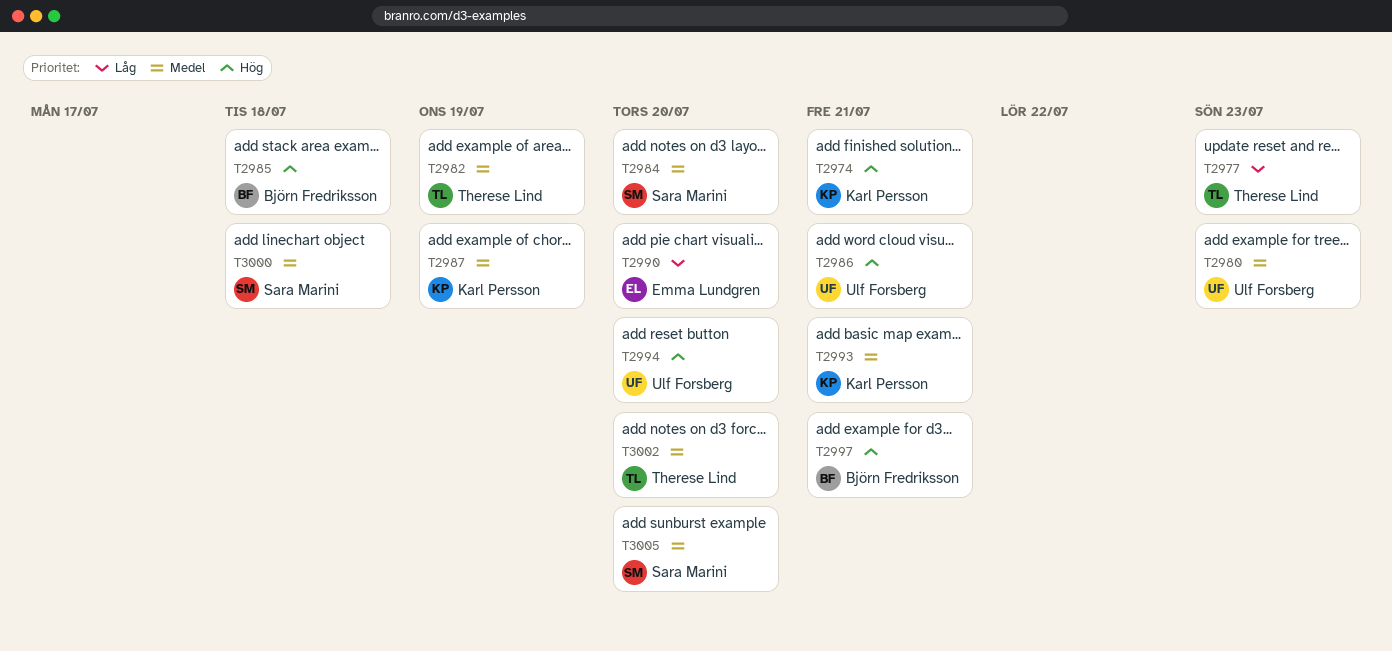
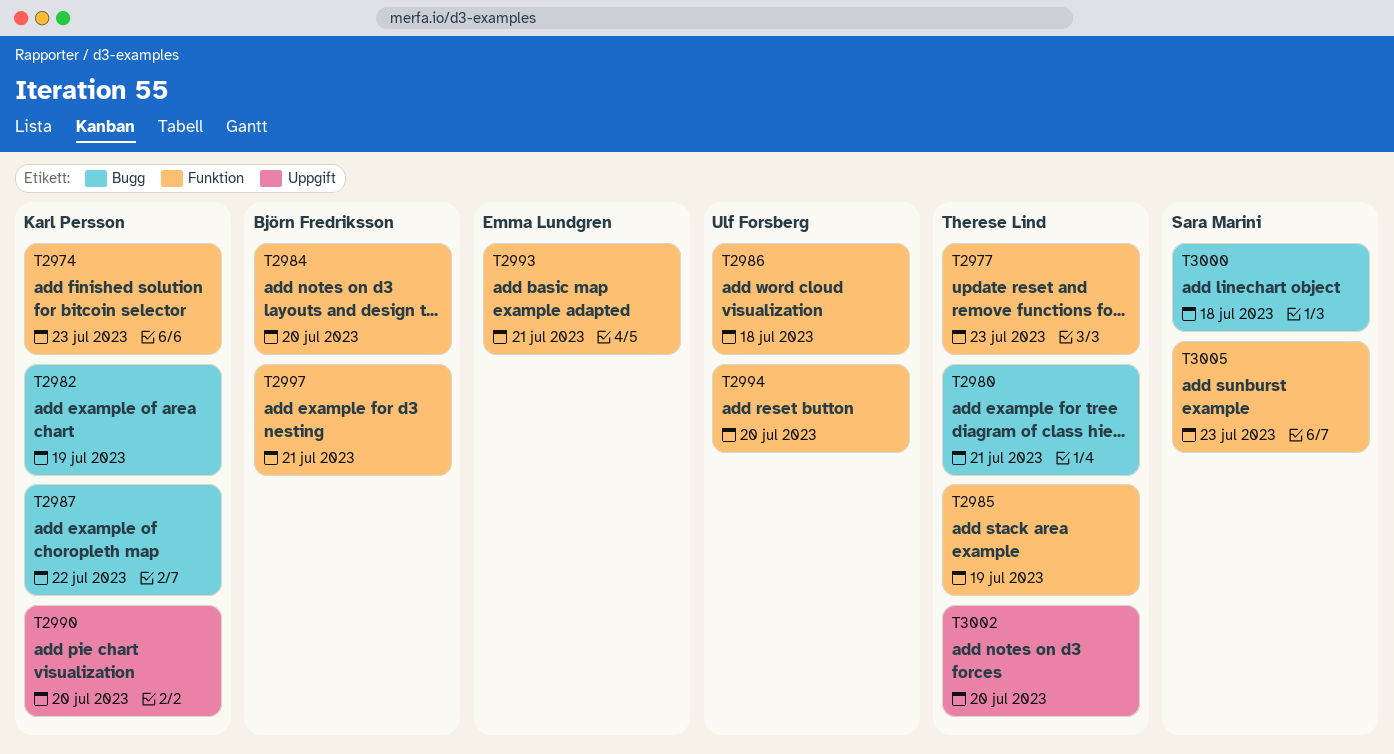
T2974, due: Jul 21 -> Jul 23
T2980, owner: Ulf Forsberg -> Therese Lind
T2980, due: Jul 23 -> Jul 21
T2982, owner: Therese Lind -> Karl Persson
T2984, owner: Sara Marini -> Björn Fredriksson
T2985, owner: Björn Fredriksson -> Therese Lind
T2985, due: Jul 18 -> Jul 19
T2986, due: Jul 21 -> Jul 18
T2987, due: Jul 19 -> Jul 22
T2990, owner: Emma Lundgren -> Karl Persson
T2993, owner: Karl Persson -> Emma Lundgren
T3005, due: Jul 20 -> Jul 23

